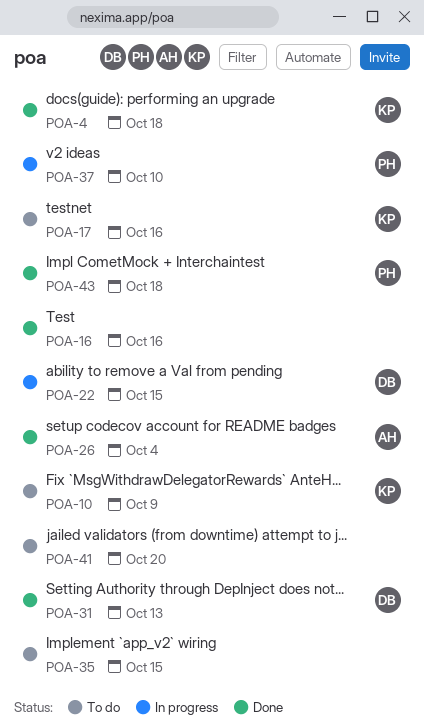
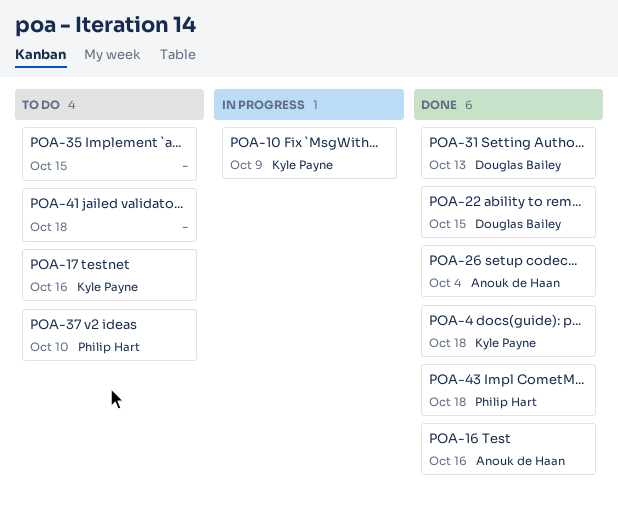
POA-10, status: To do -> In progress
POA-16, owner: none -> Anouk de Haan
POA-22, status: In progress -> Done
POA-37, status: In progress -> To do
POA-41, due: Oct 20 -> Oct 18

